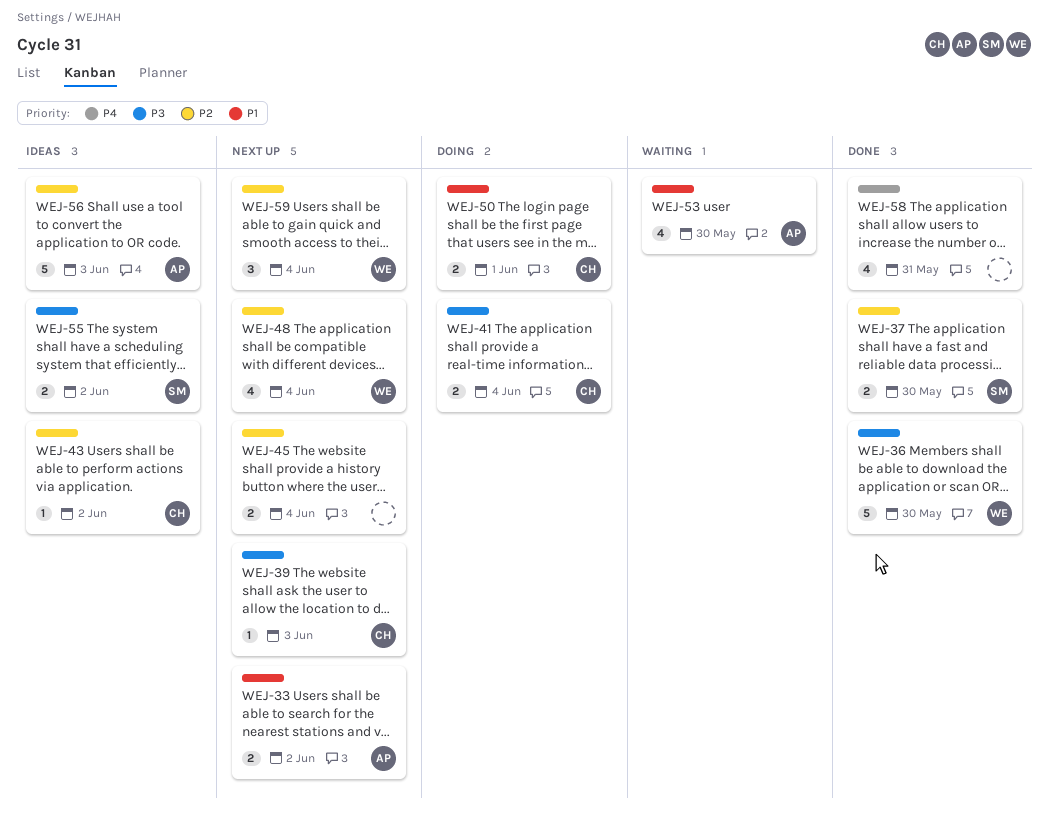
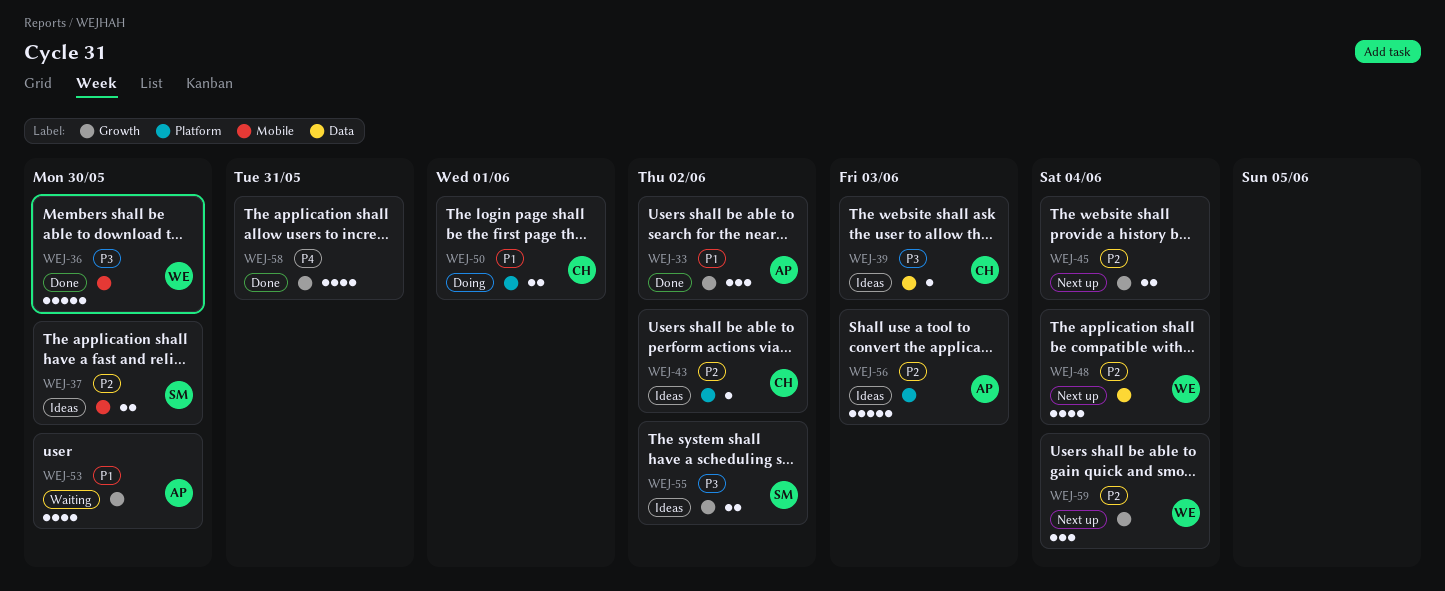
WEJ-33, status: Next up -> Done
WEJ-33, estimate: 2 -> 3
WEJ-37, status: Done -> Ideas
WEJ-39, status: Next up -> Ideas
WEJ-41: present -> none

